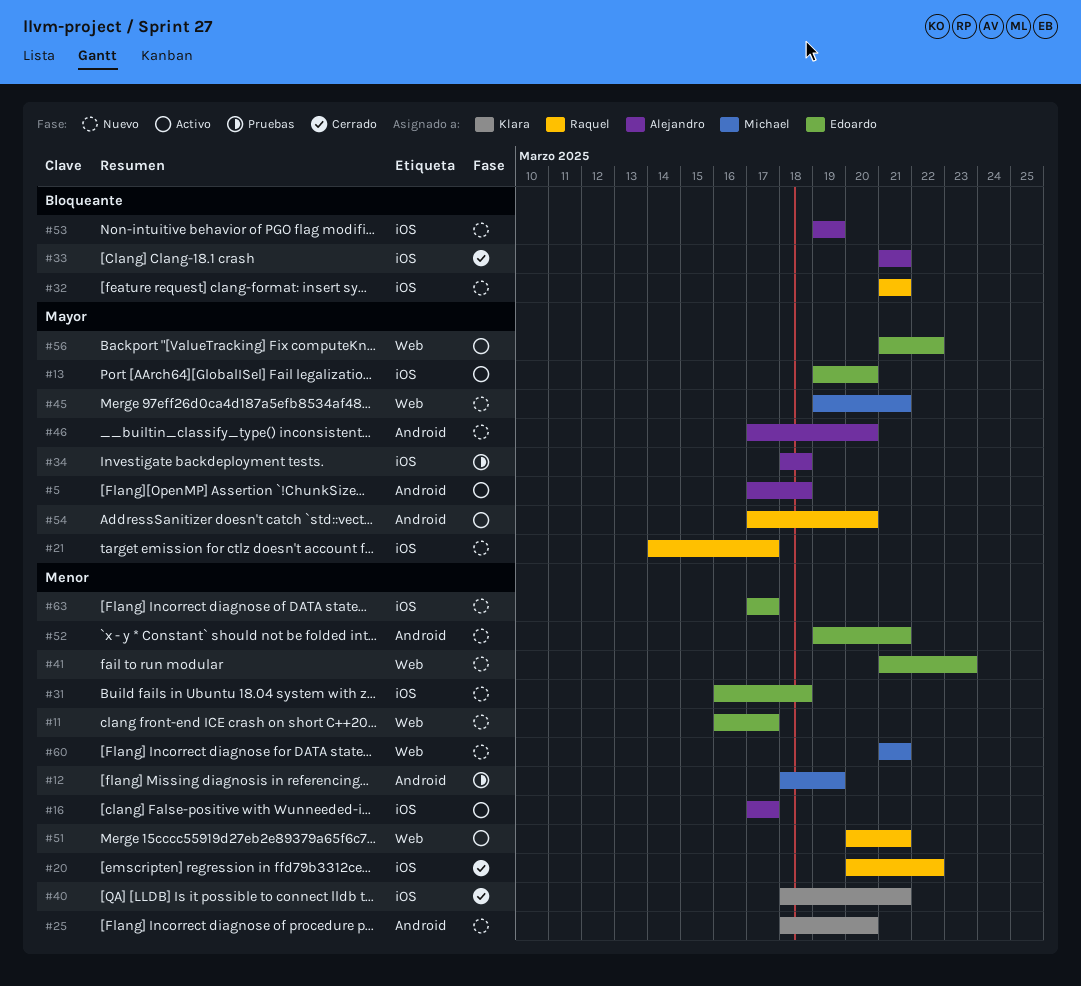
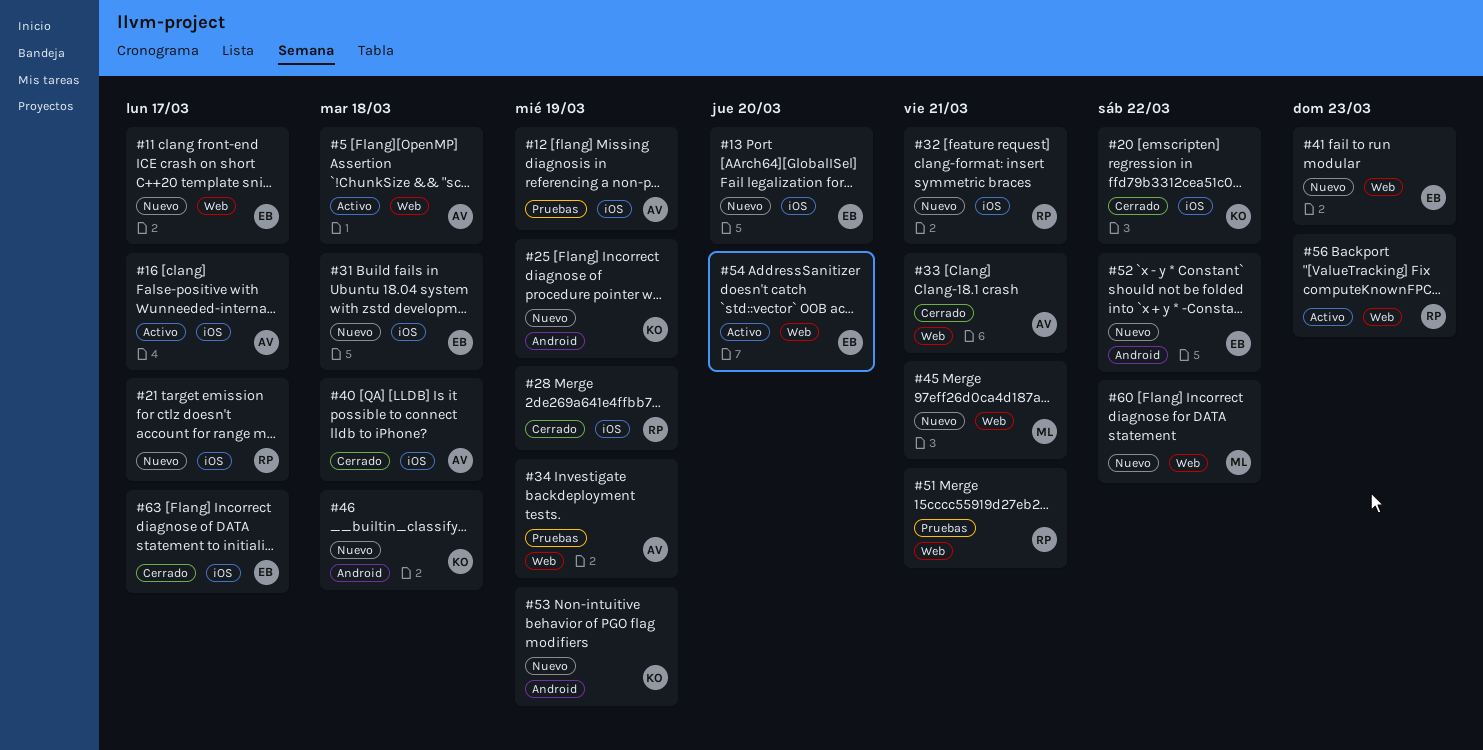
#5, label: Android -> Web
#12, owner: Michael -> Alejandro
#12, label: Android -> iOS
#13, status: Activo -> Nuevo
#20, owner: Raquel -> Klara
#25, due: Mar 20 -> Mar 19
#28: none -> present
#33, label: iOS -> Web
#34, label: iOS -> Web
#34, due: Mar 18 -> Mar 19
#40, owner: Klara -> Alejandro
#40, due: Mar 21 -> Mar 18
#46, owner: Alejandro -> Klara
#46, due: Mar 20 -> Mar 18
#51, status: Activo -> Pruebas
#52, due: Mar 21 -> Mar 22
#53, owner: Alejandro -> Klara
#53, label: iOS -> Android
#54, owner: Raquel -> Edoardo
#54, label: Android -> Web
#56, owner: Edoardo -> Raquel
#56, due: Mar 22 -> Mar 23
#60, due: Mar 21 -> Mar 22
#63, status: Nuevo -> Cerrado

